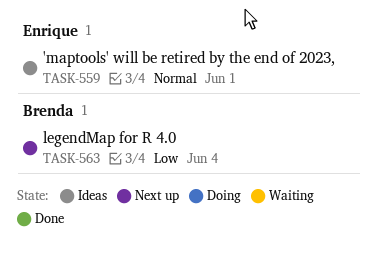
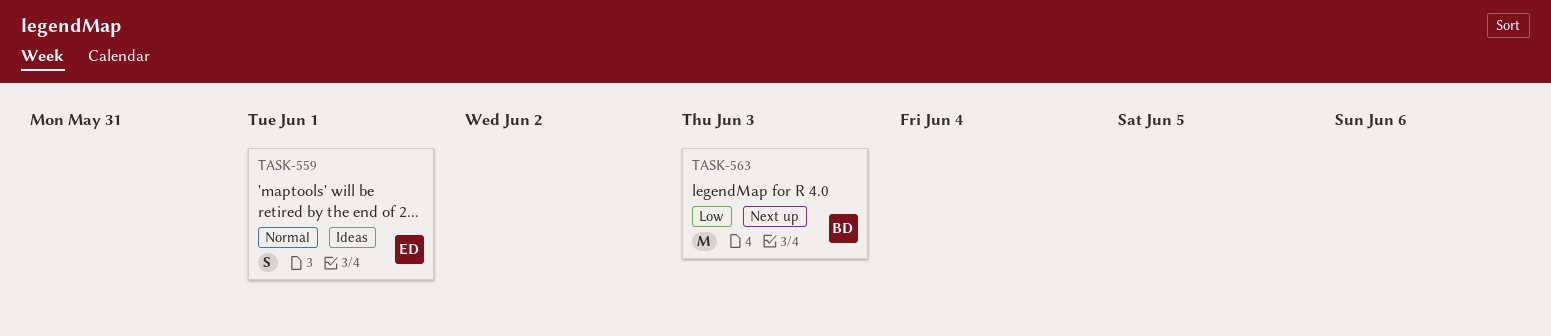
TASK-563, due: Jun 4 -> Jun 3

